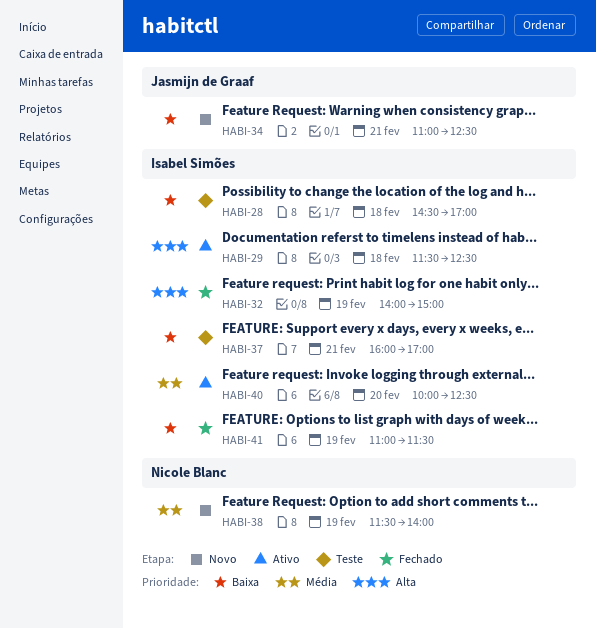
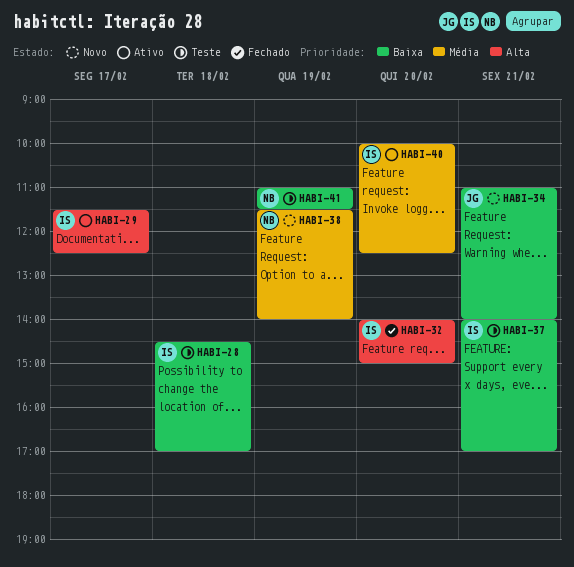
HABI-29, day: Feb 18 -> Feb 17
HABI-32, day: Feb 19 -> Feb 20
HABI-34, ends: 12:30 -> 14:00
HABI-37, begins: 16:00 -> 14:00
HABI-41, status: Fechado -> Teste
HABI-41, owner: Isabel Simões -> Nicole Blanc

